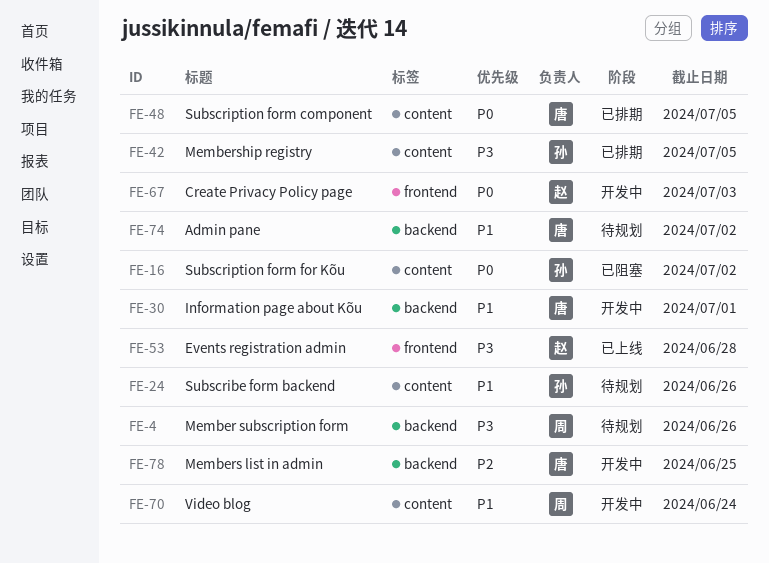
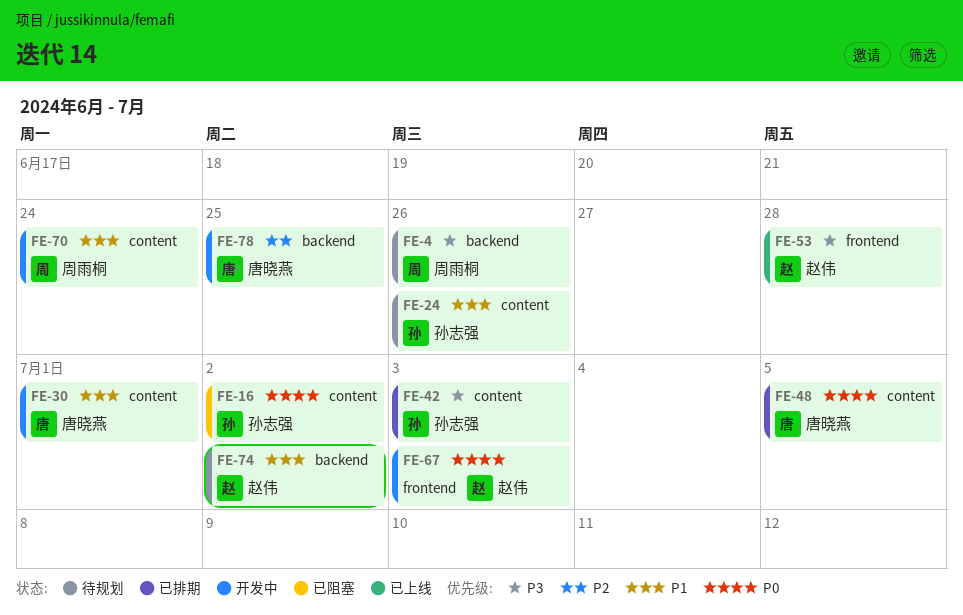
FE-30, label: backend -> content
FE-42, due: Jul 5 -> Jul 3
FE-74, owner: 唐晓燕 -> 赵伟

